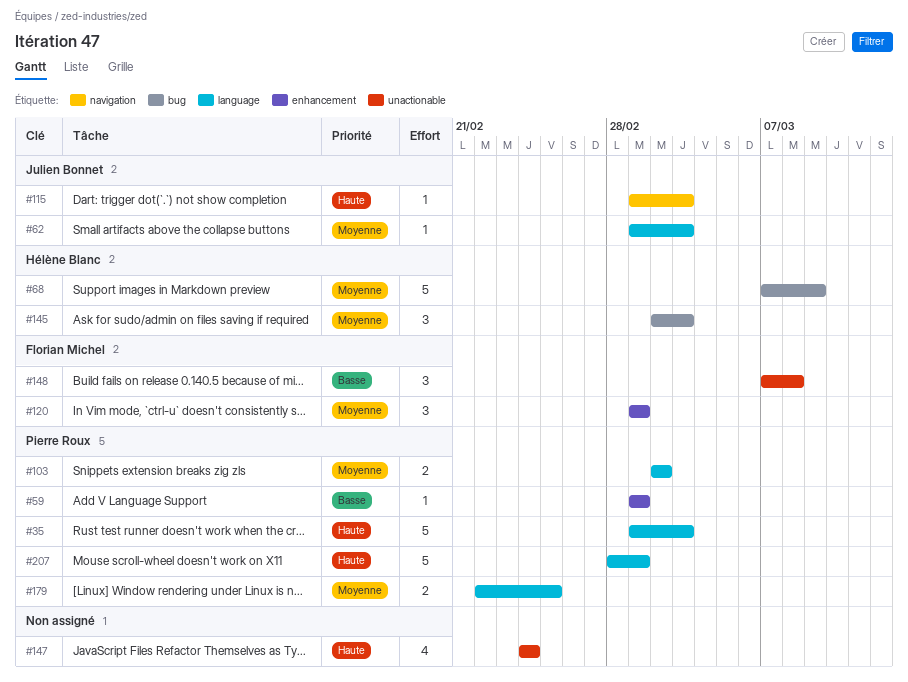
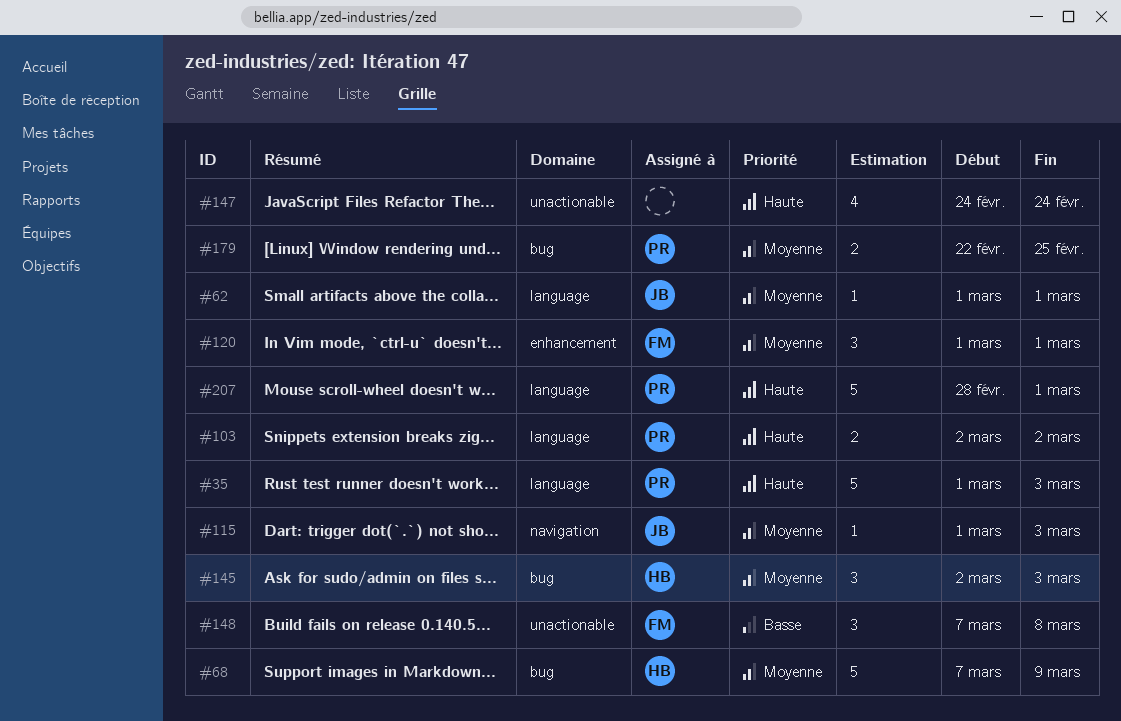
#59: present -> none
#62, due: Mar 3 -> Mar 1
#103, priority: Moyenne -> Haute
#115, priority: Haute -> Moyenne
#179, label: language -> bug

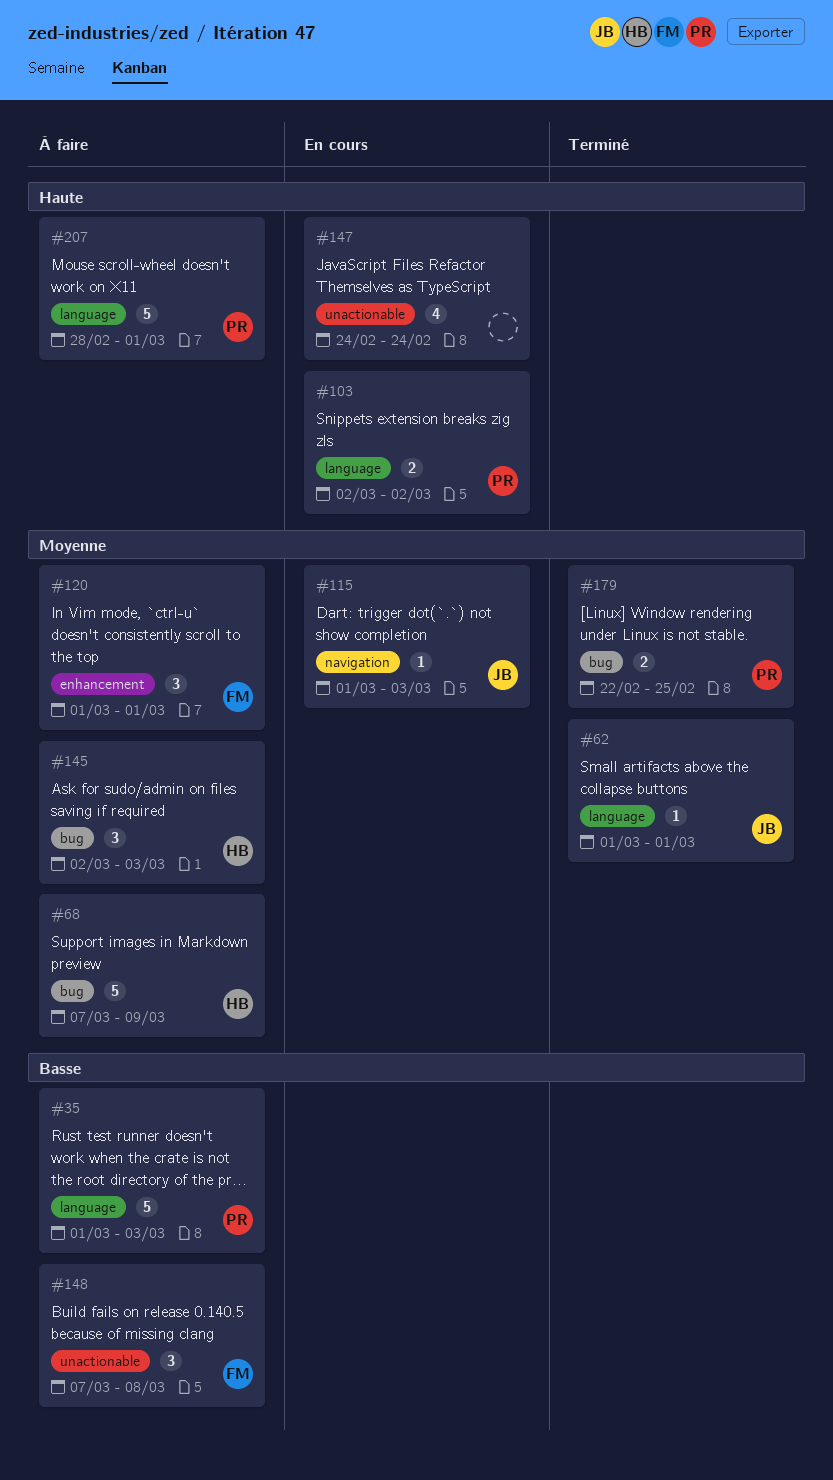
#35, priority: Haute -> Basse

